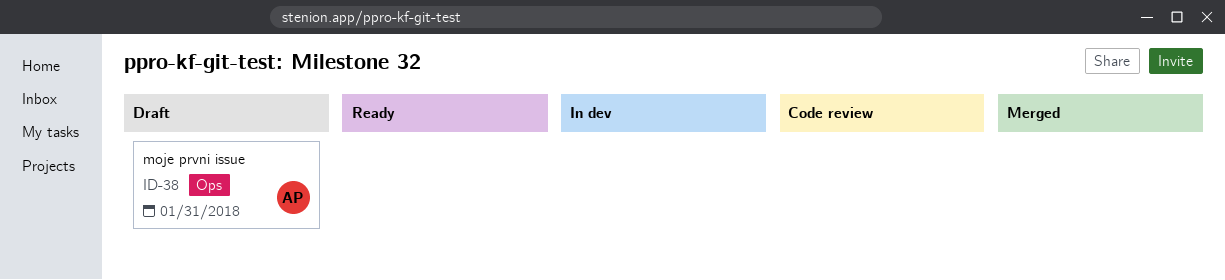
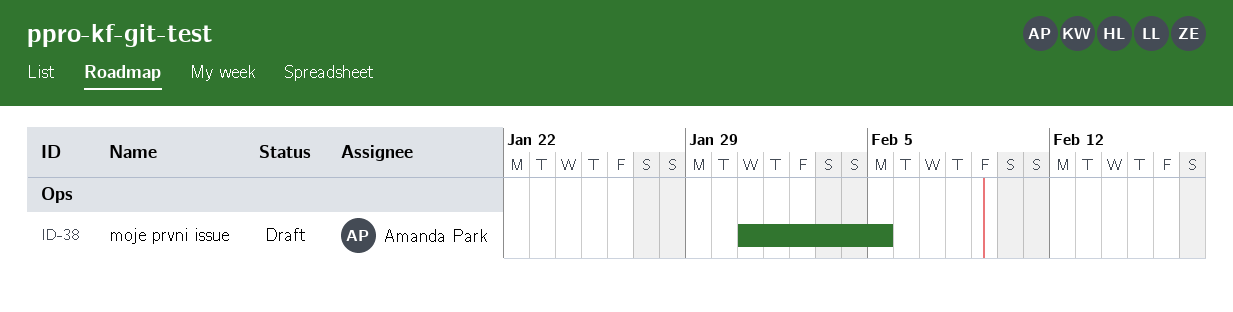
ID-38, due: Jan 31 -> Feb 5

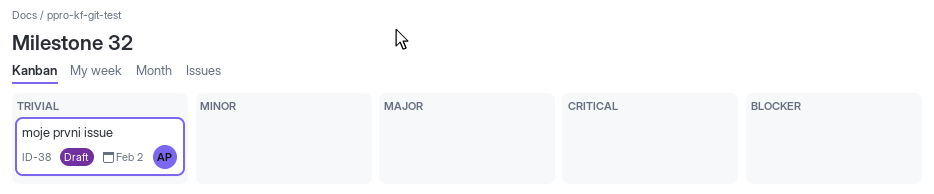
ID-38, due: Feb 5 -> Feb 2

